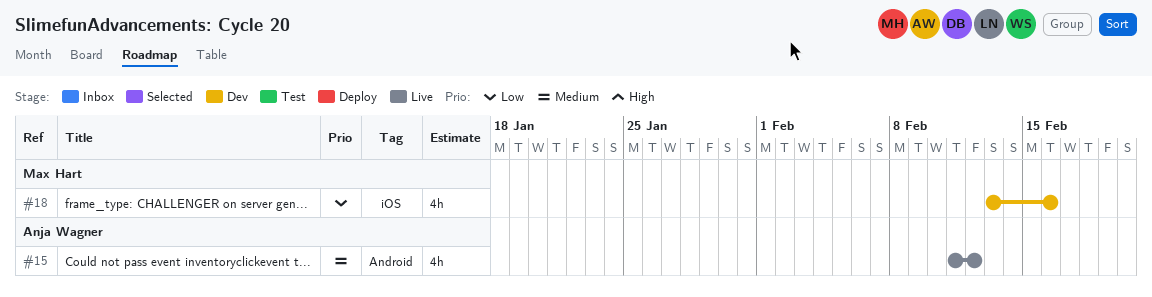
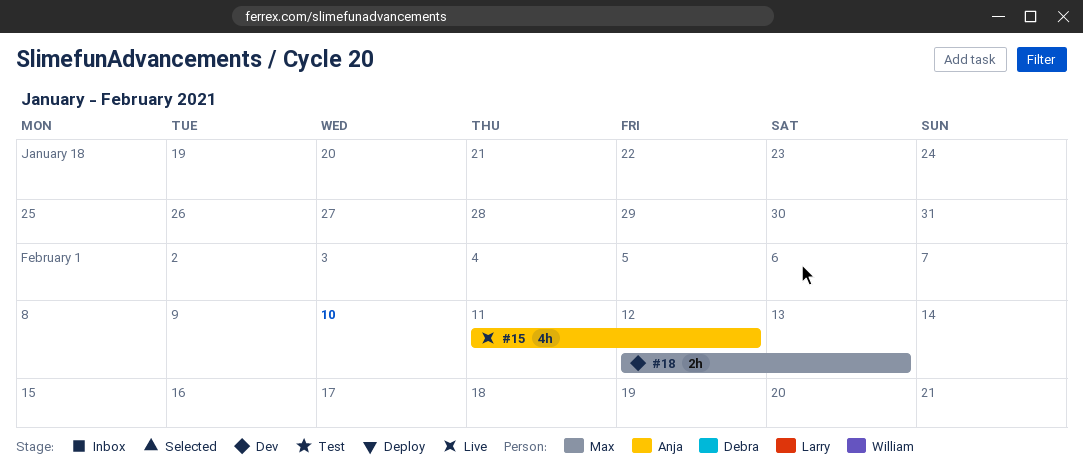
#18, estimate: 4h -> 2h
#18, start: Feb 13 -> Feb 12
#18, due: Feb 16 -> Feb 13

